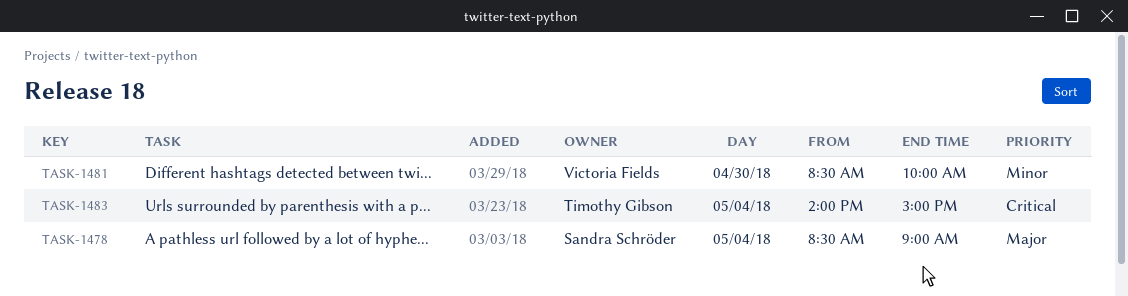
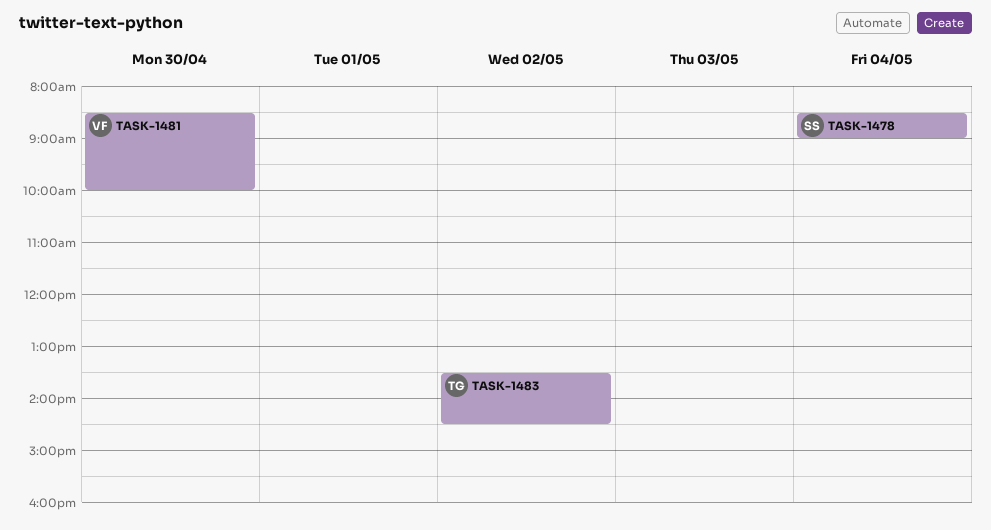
TASK-1483, day: May 4 -> May 2
TASK-1483, begins: 14:00 -> 13:30
TASK-1483, ends: 15:00 -> 14:30

